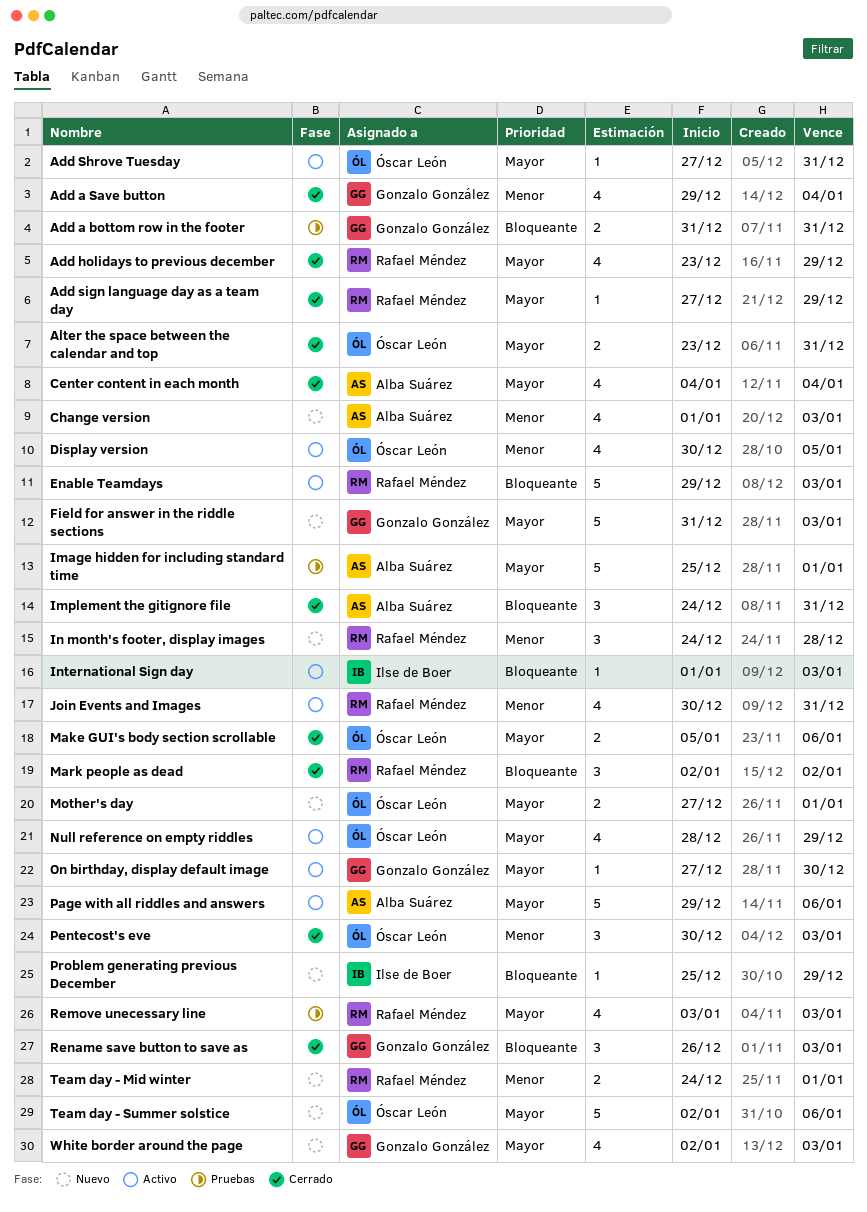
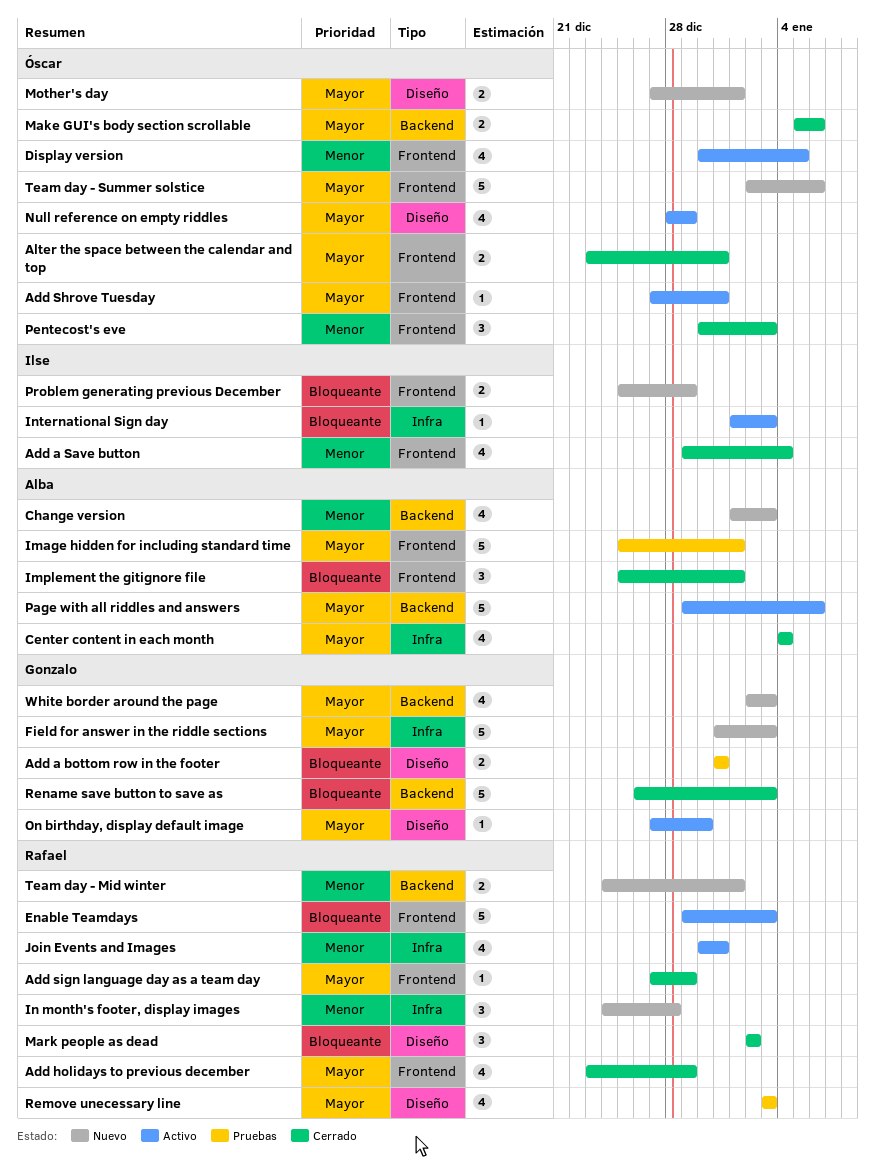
Add a Save button, owner: Gonzalo González -> Ilse de Boer
Implement the gitignore file, start: Dec 24 -> Dec 25
Implement the gitignore file, due: Dec 31 -> Jan 1
Problem generating previous December, estimate: 1 -> 2
Rename save button to save as, estimate: 3 -> 5

